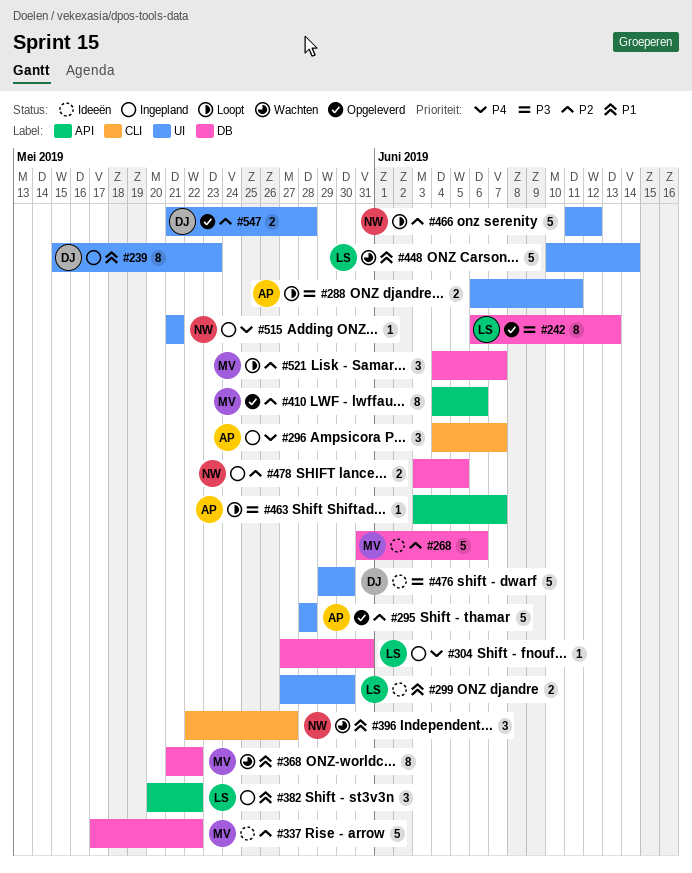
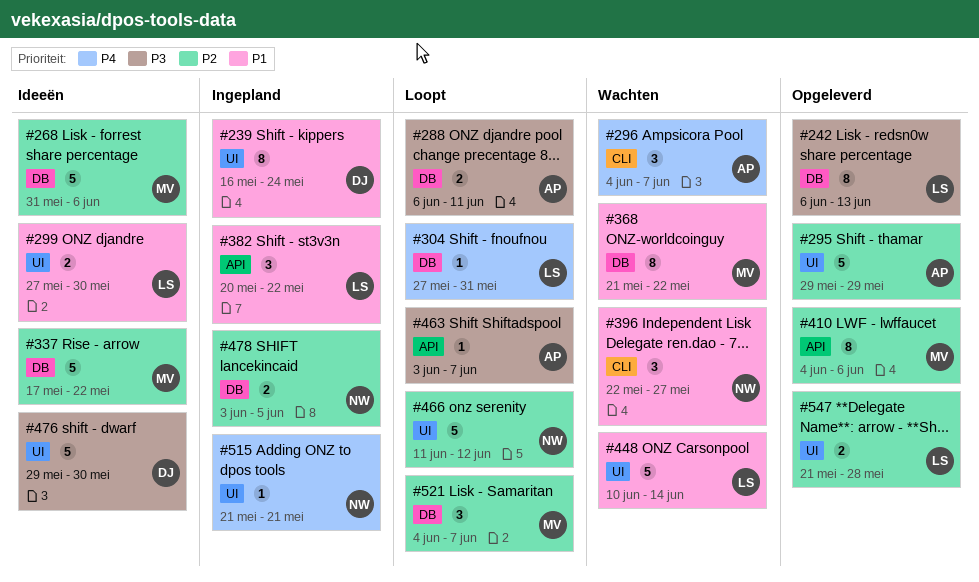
#239, start: May 15 -> May 16
#239, due: May 23 -> May 24
#288, label: UI -> DB
#295, start: May 28 -> May 29
#295, due: May 28 -> May 29
#296, status: Ingepland -> Wachten
#304, status: Ingepland -> Loopt
#547, owner: DJ -> LS

